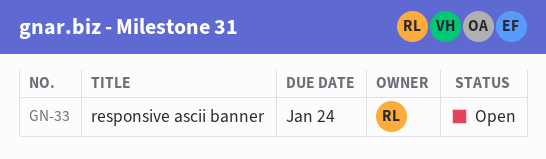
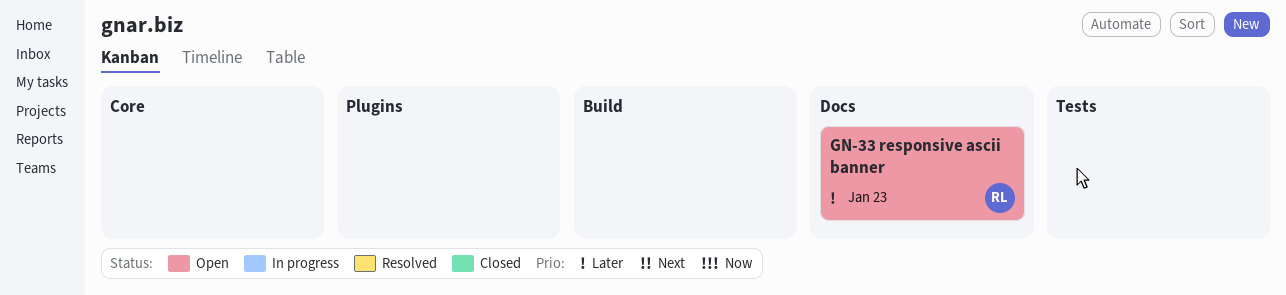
GN-33, due: Jan 24 -> Jan 23

